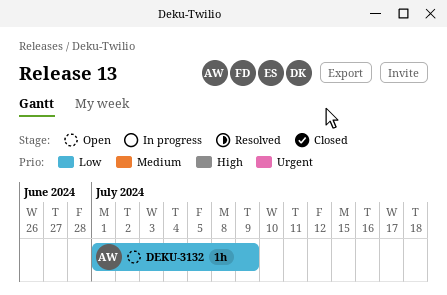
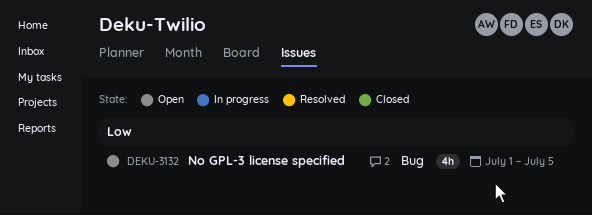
DEKU-3132, estimate: 1h -> 4h
DEKU-3132, due: Jul 9 -> Jul 5

